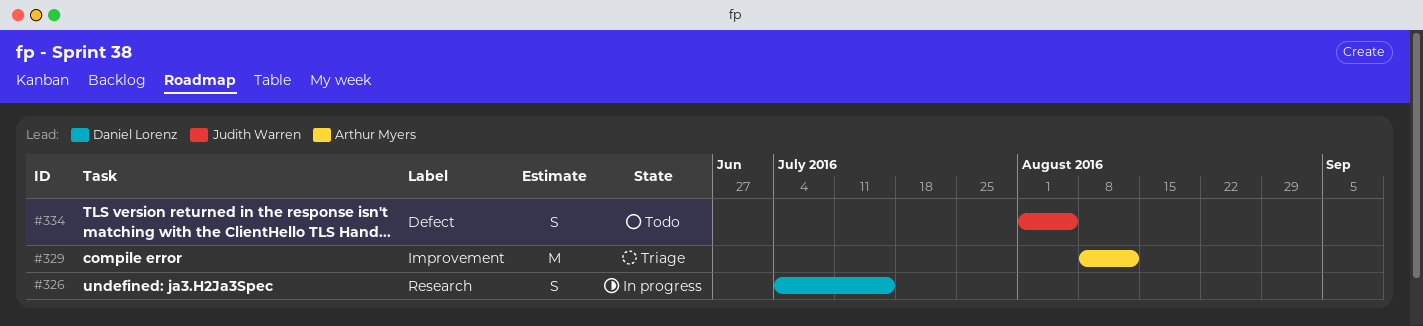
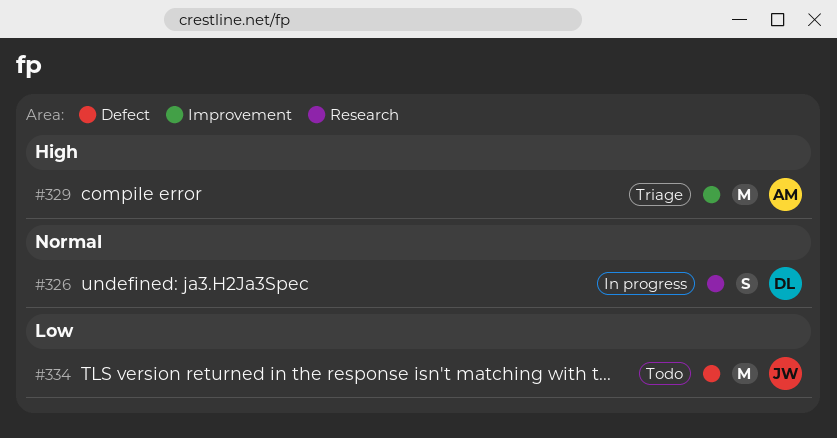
#334, estimate: S -> M

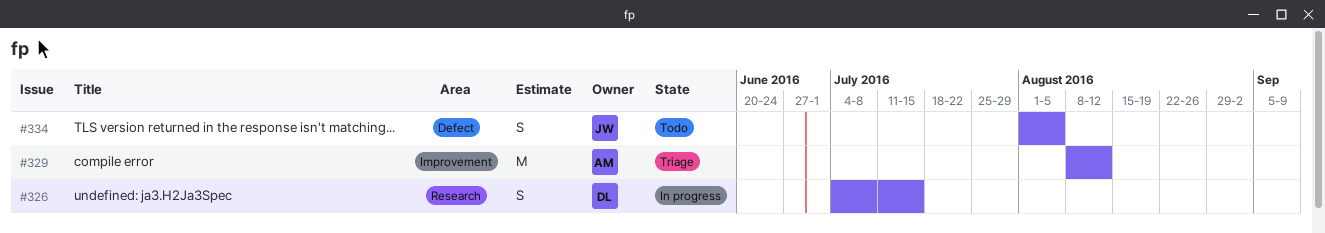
#334, estimate: M -> S

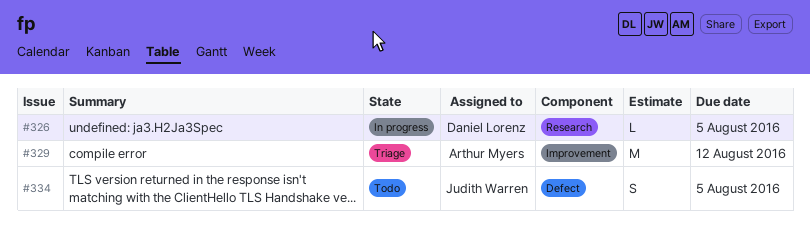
#326, estimate: S -> L
#326, due: Jul 15 -> Aug 5

